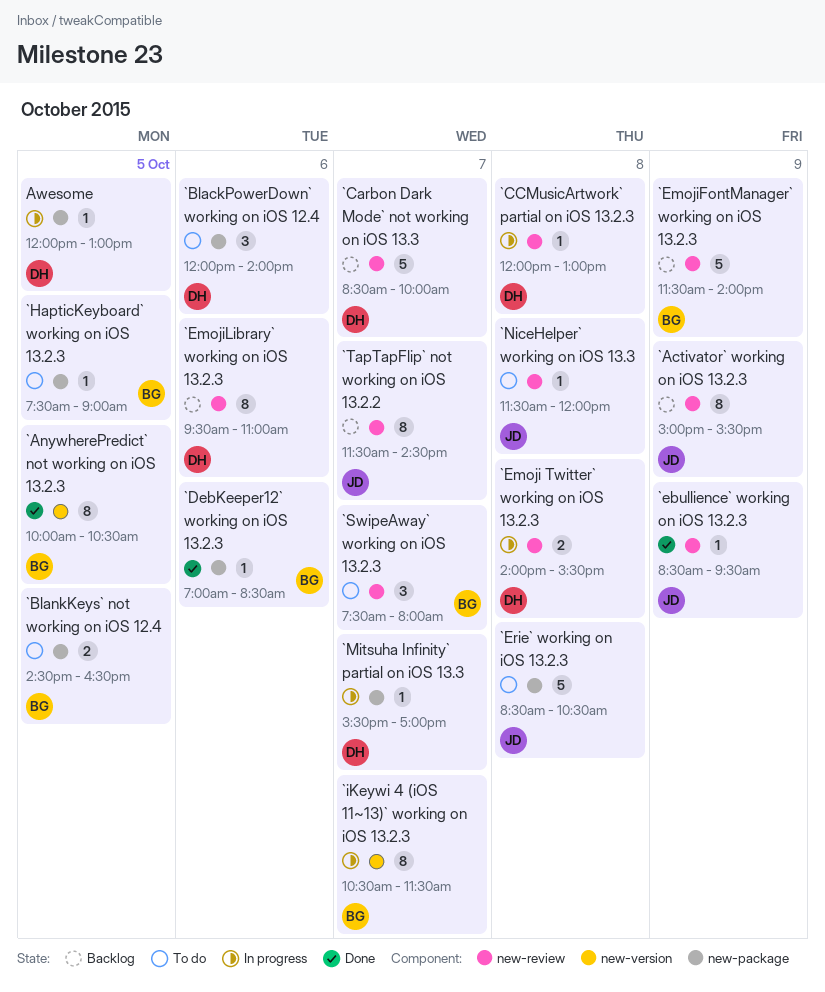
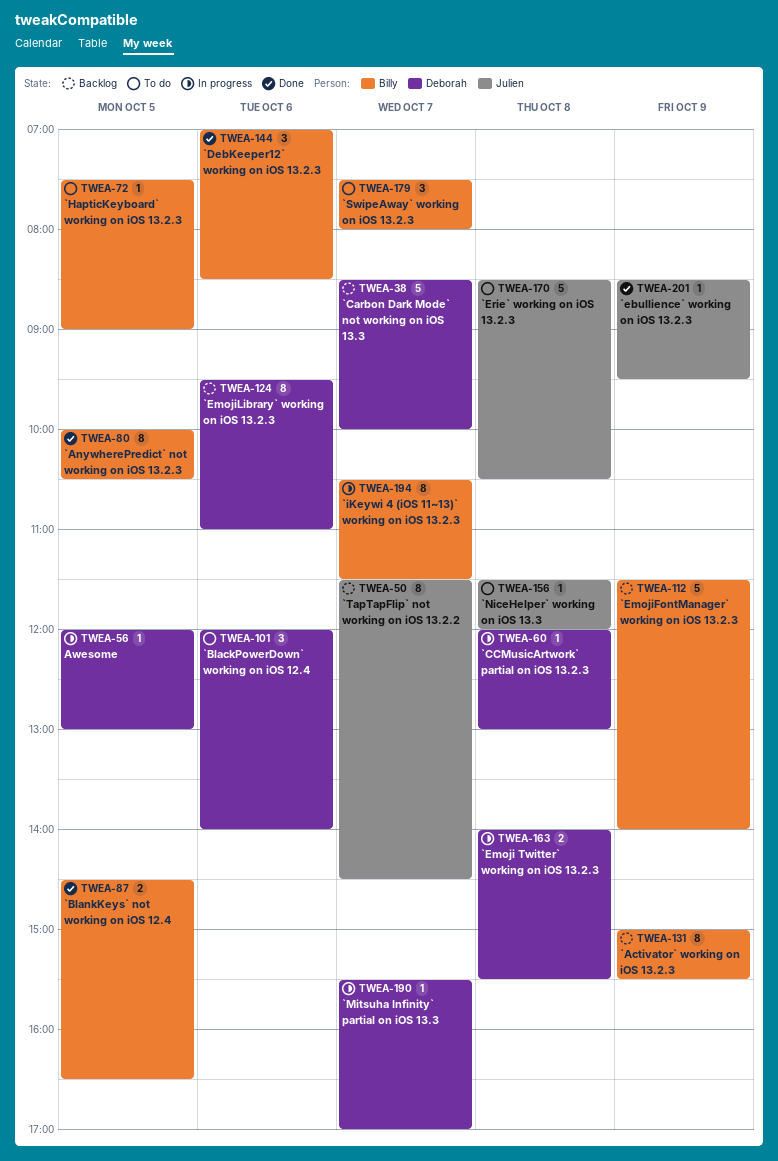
`Activator` working on iOS 13.2.3, owner: Julien -> Billy
`BlankKeys` not working on iOS 12.4, status: To do -> Done
`DebKeeper12` working on iOS 13.2.3, estimate: 1 -> 3

